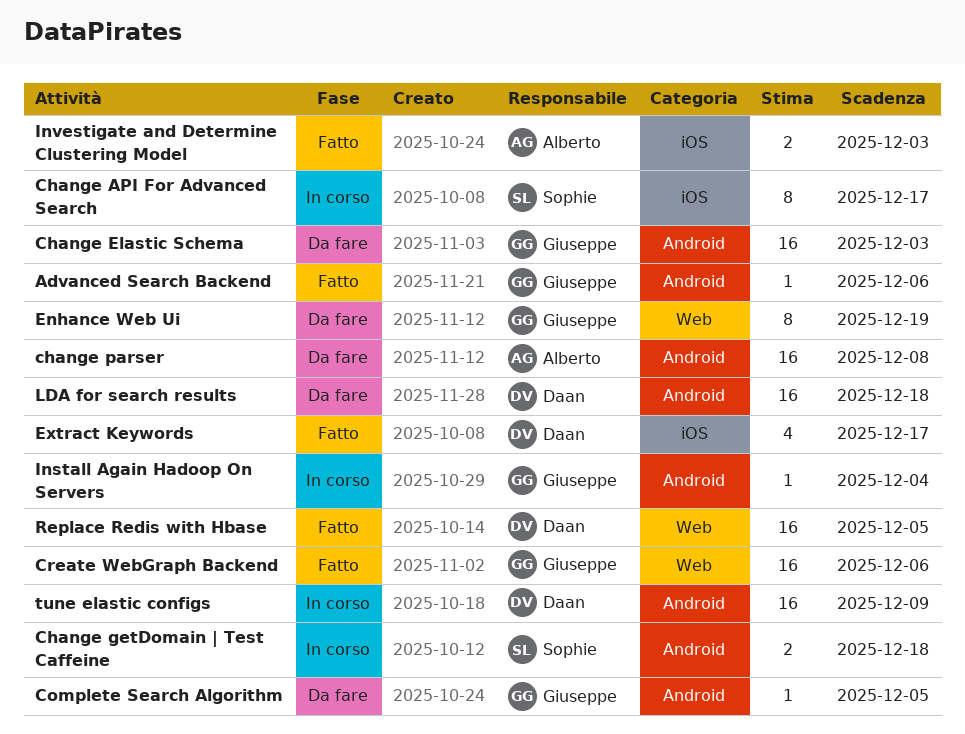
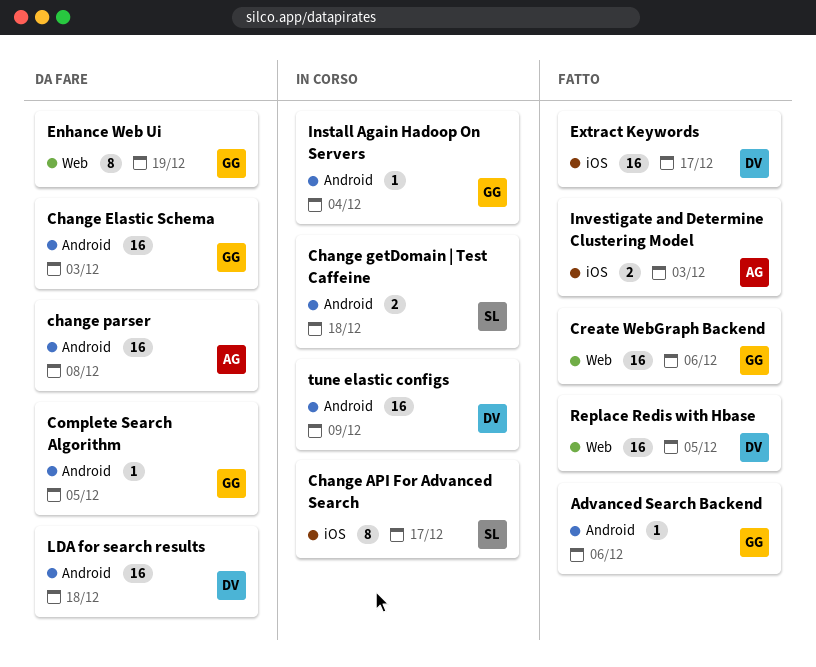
Extract Keywords, estimate: 4 -> 16

